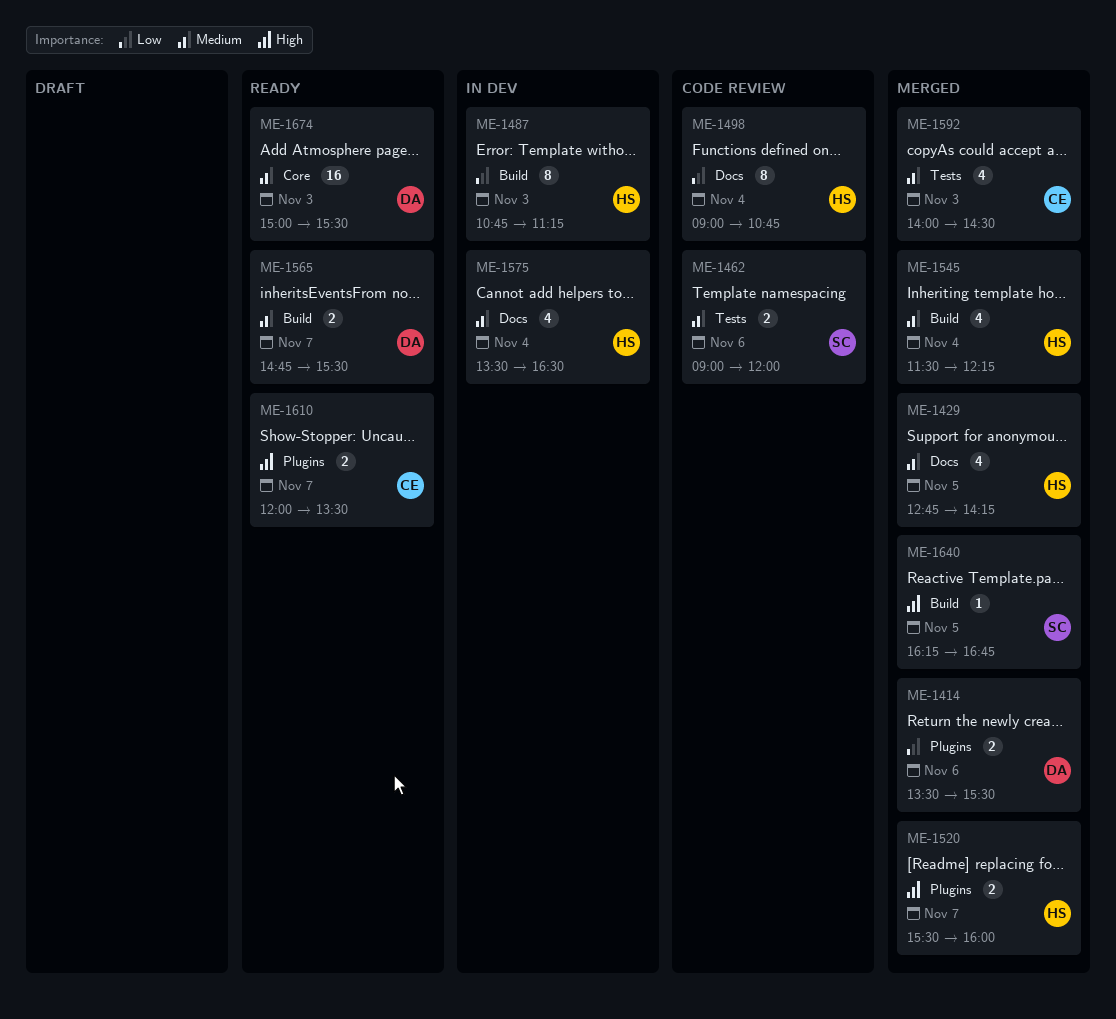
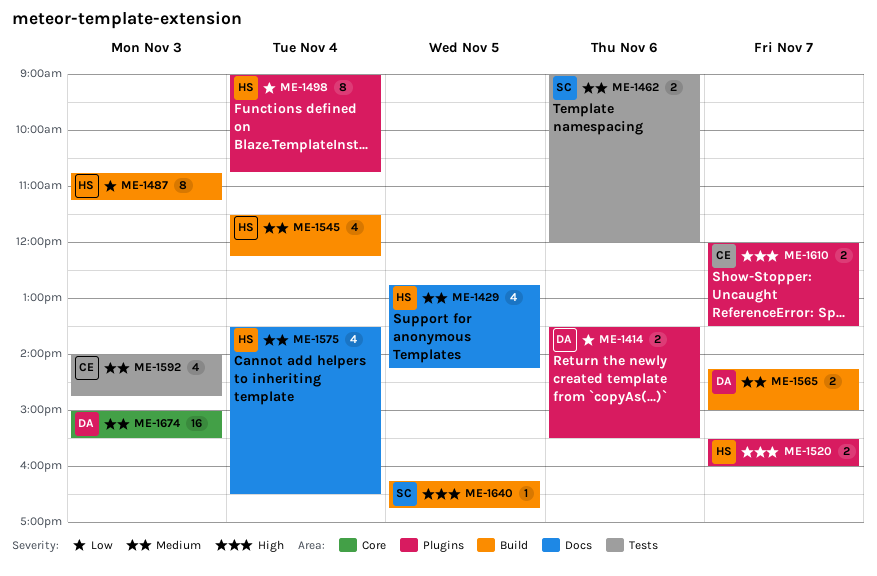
ME-1498, label: Docs -> Plugins
ME-1565, begins: 14:45 -> 14:15
ME-1565, ends: 15:30 -> 15:00
ME-1592, ends: 14:30 -> 14:45

